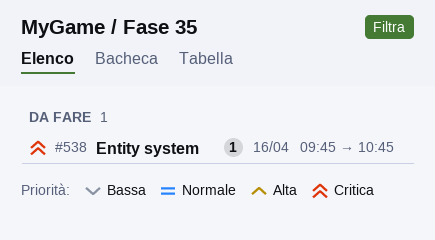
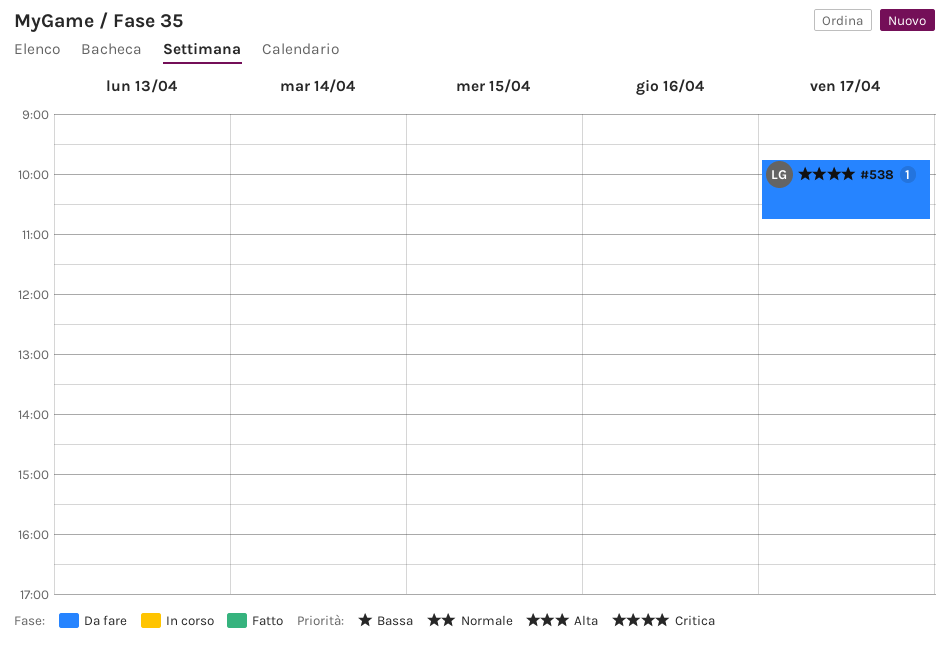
#538, day: Apr 16 -> Apr 17

